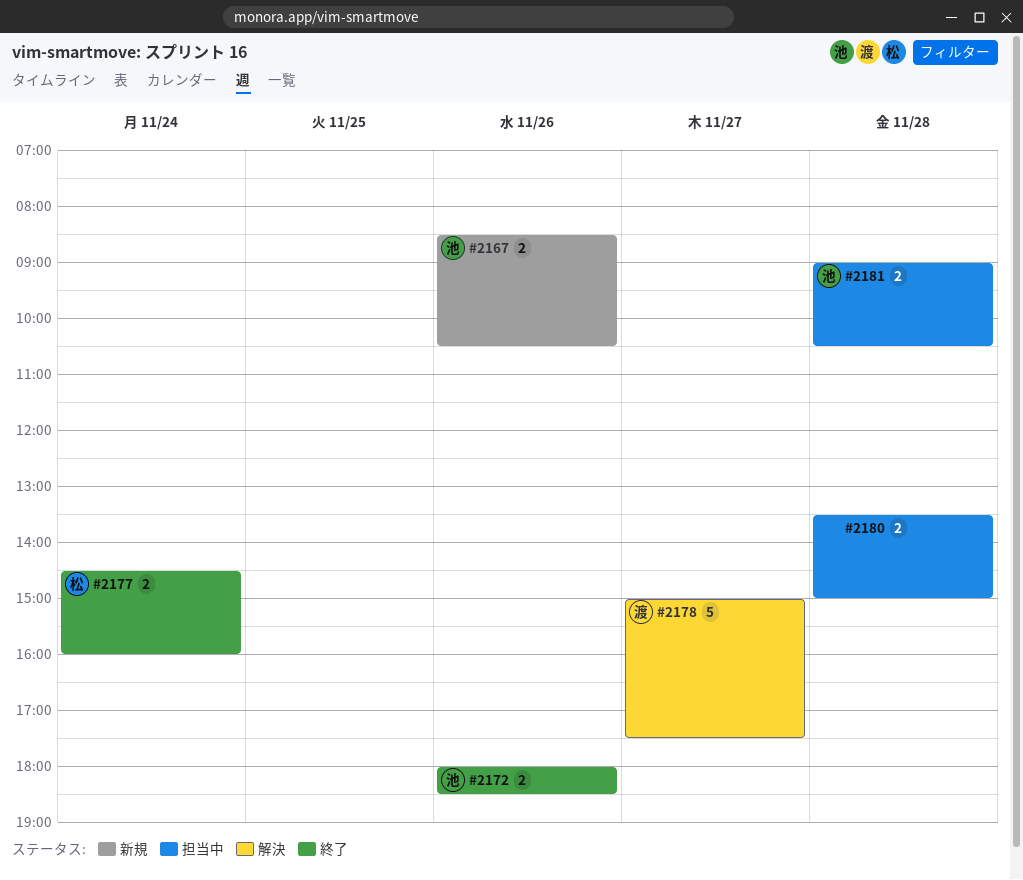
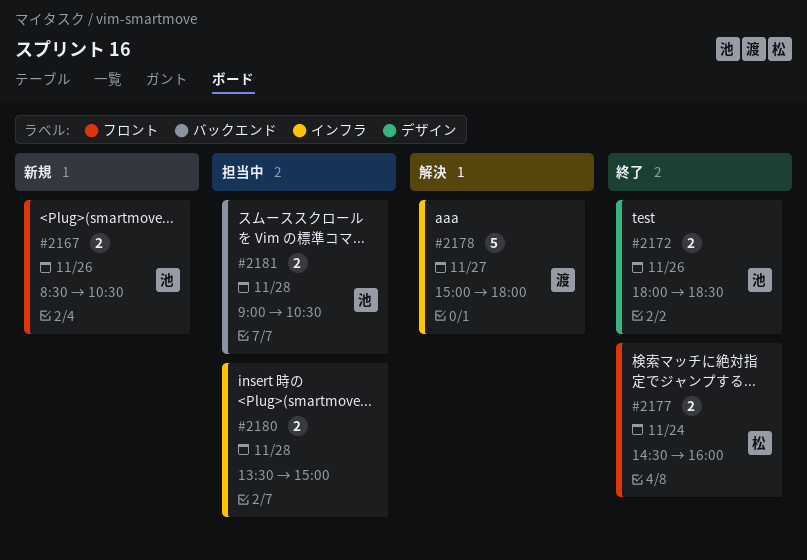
#2178, ends: 17:30 -> 18:00

